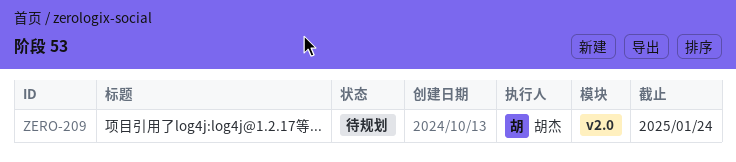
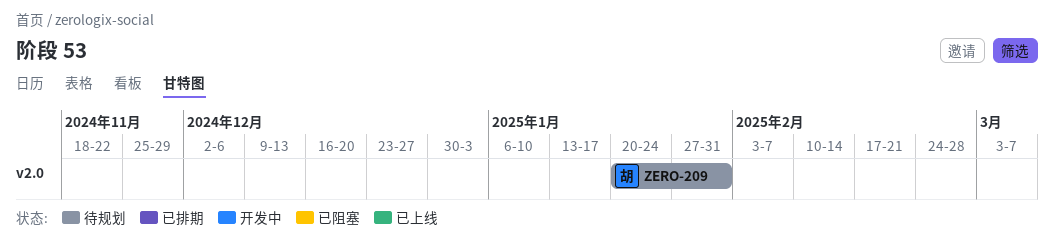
ZERO-209, due: Jan 24 -> Jan 31

